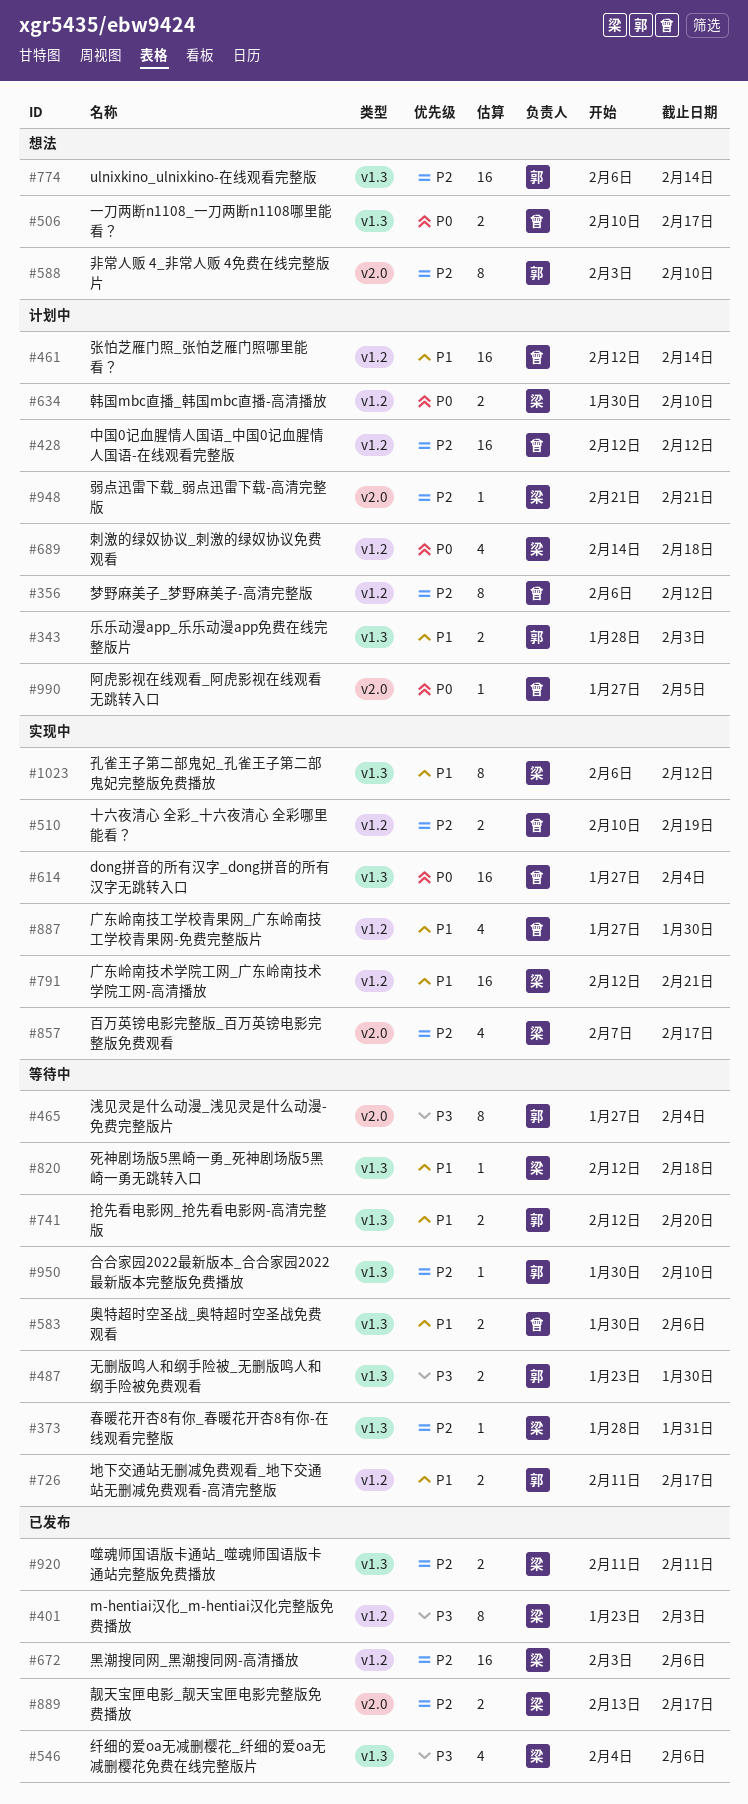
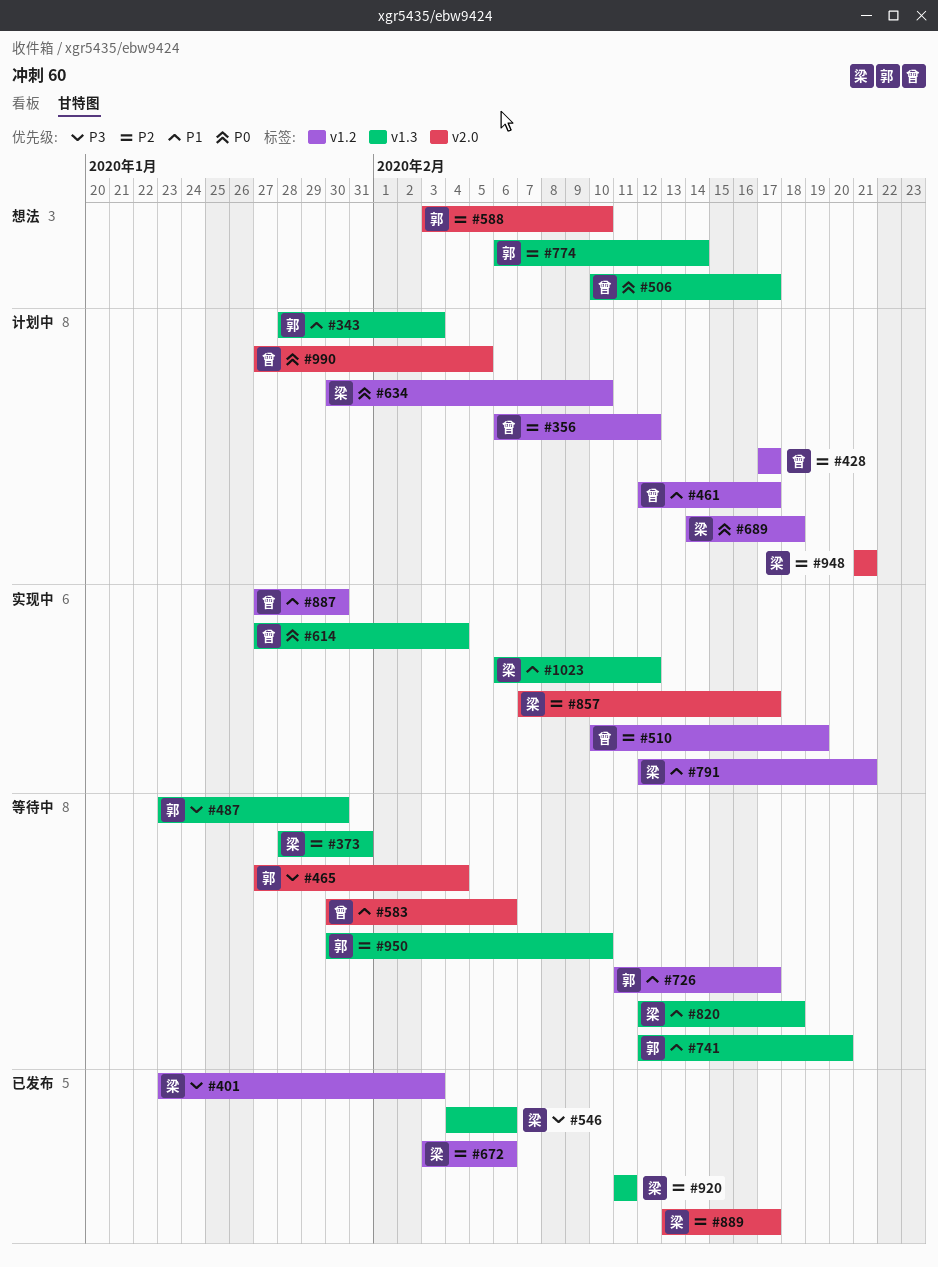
#428, start: Feb 12 -> Feb 17
#428, due: Feb 12 -> Feb 17
#461, due: Feb 14 -> Feb 17
#583, label: v1.3 -> v2.0

